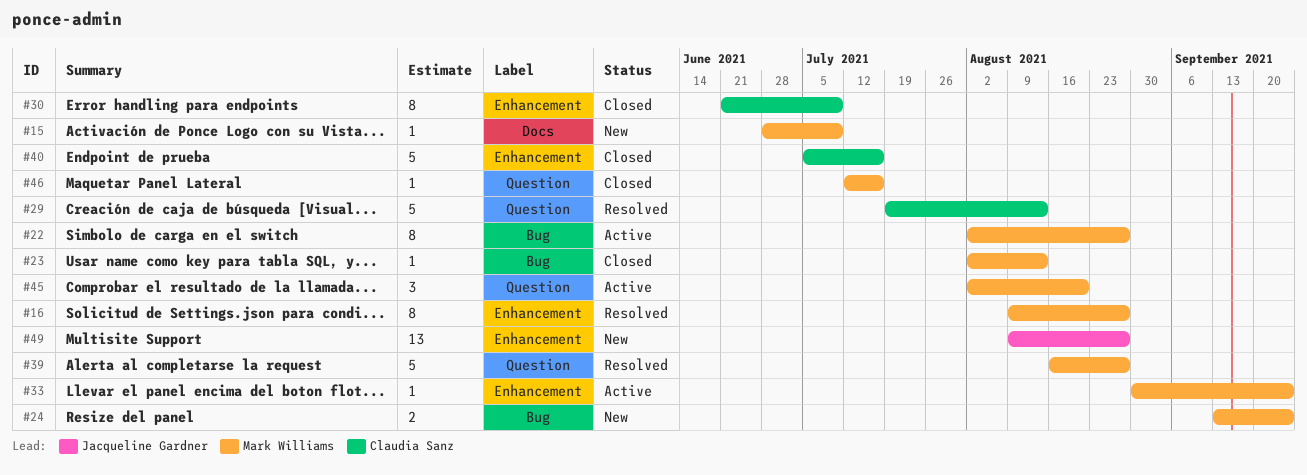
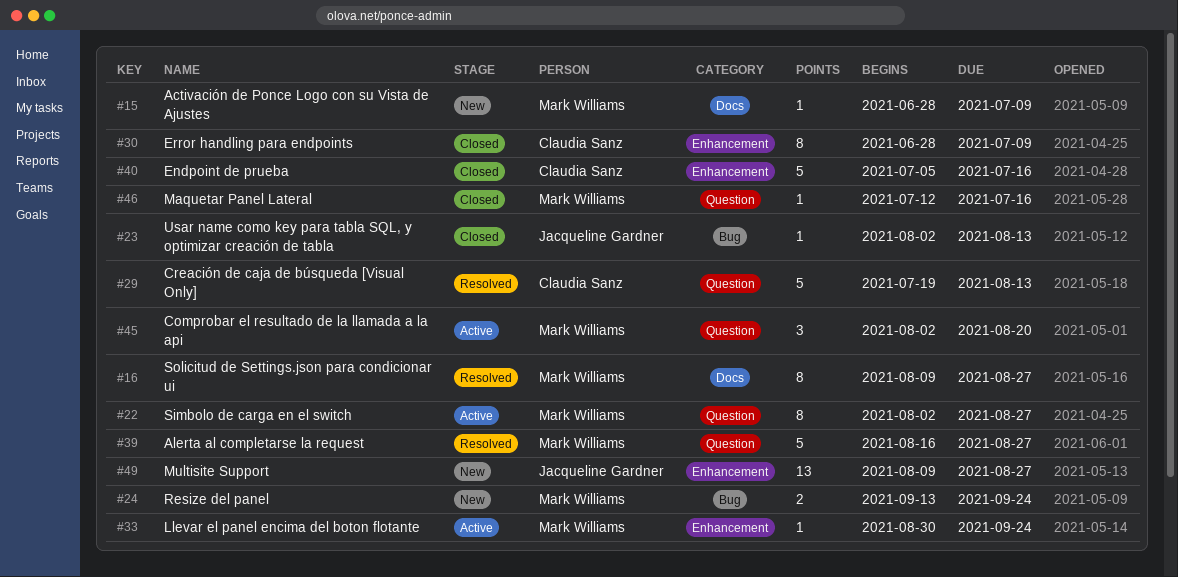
#16, label: Enhancement -> Docs
#22, label: Bug -> Question
#23, owner: Mark Williams -> Jacqueline Gardner
#30, start: Jun 21 -> Jun 28

